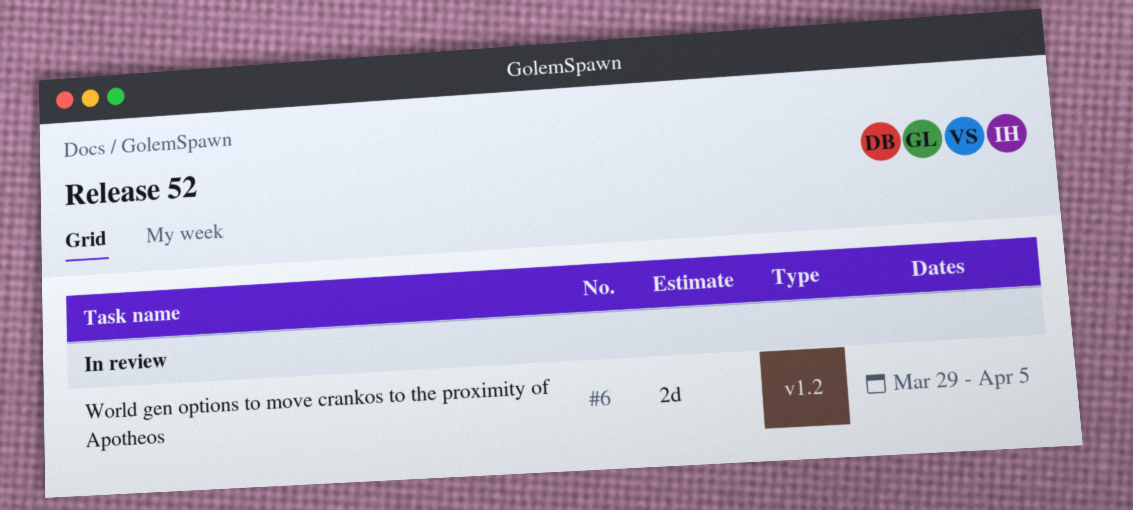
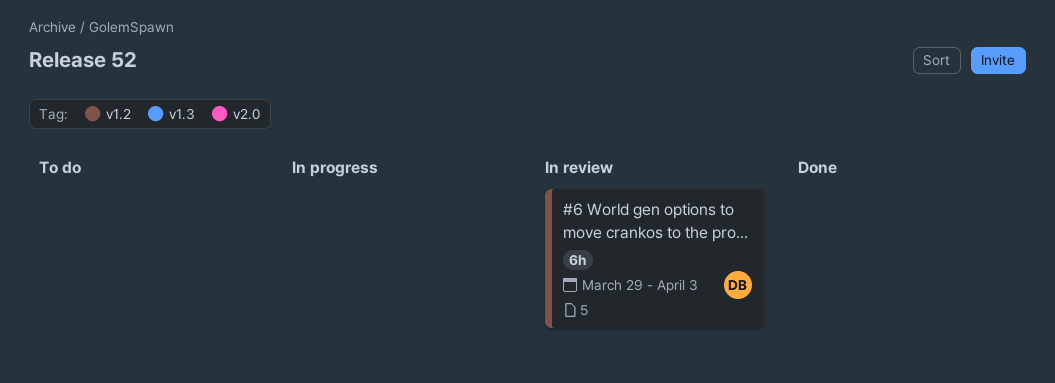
#6, estimate: 2d -> 6h
#6, due: Apr 5 -> Apr 3

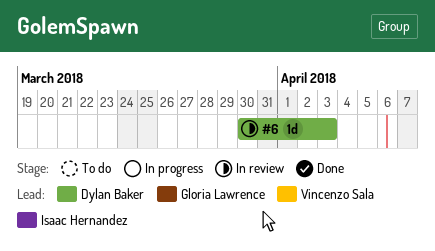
#6, estimate: 6h -> 1d
#6, start: Mar 29 -> Mar 30

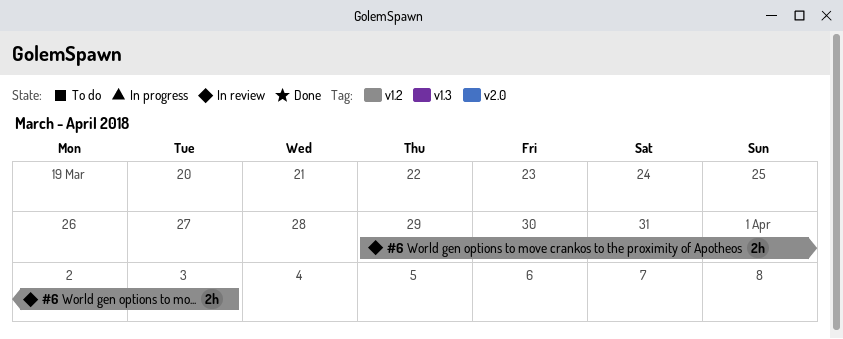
#6, estimate: 1d -> 2h
#6, start: Mar 30 -> Mar 29

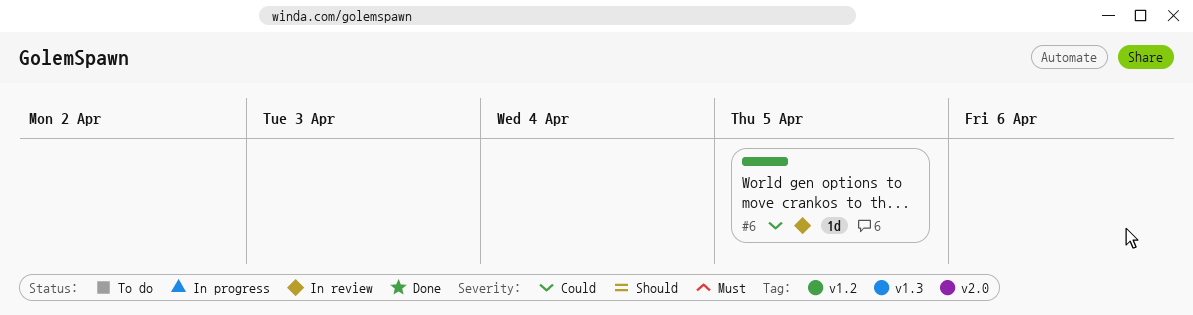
#6, estimate: 2h -> 1d
#6, due: Apr 3 -> Apr 5

